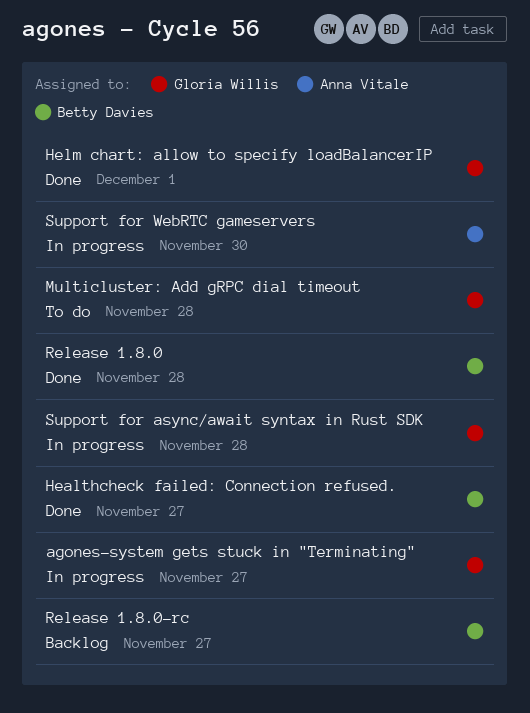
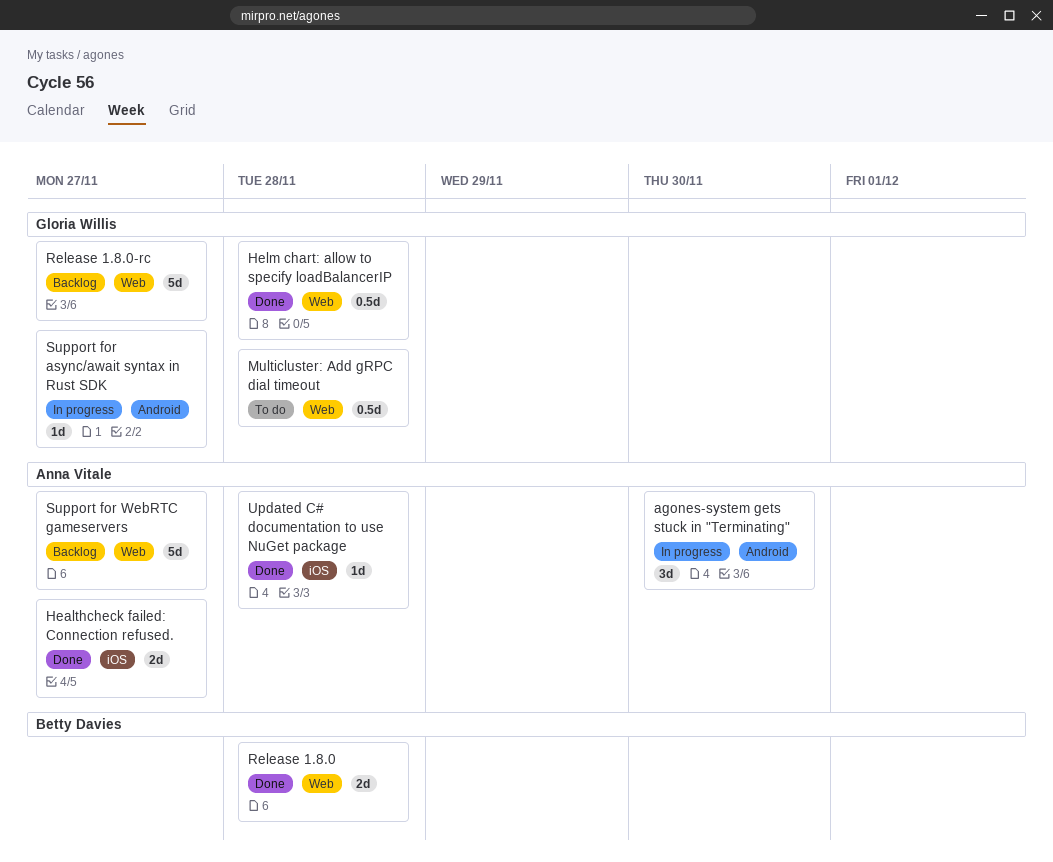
agones-system gets stuck in "Terminating", owner: Gloria Willis -> Anna Vitale
agones-system gets stuck in "Terminating", due: Nov 27 -> Nov 30
Healthcheck failed: Connection refused., owner: Betty Davies -> Anna Vitale
Helm chart: allow to specify loadBalancerIP, due: Dec 1 -> Nov 28
Release 1.8.0-rc, owner: Betty Davies -> Gloria Willis
Support for async/await syntax in Rust SDK, due: Nov 28 -> Nov 27
Support for WebRTC gameservers, status: In progress -> Backlog
Support for WebRTC gameservers, due: Nov 30 -> Nov 27
Updated C# documentation to use NuGet package: none -> present

